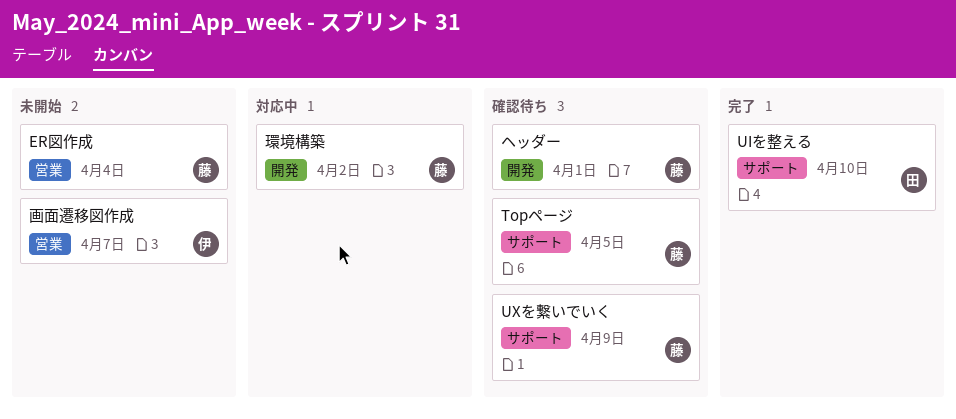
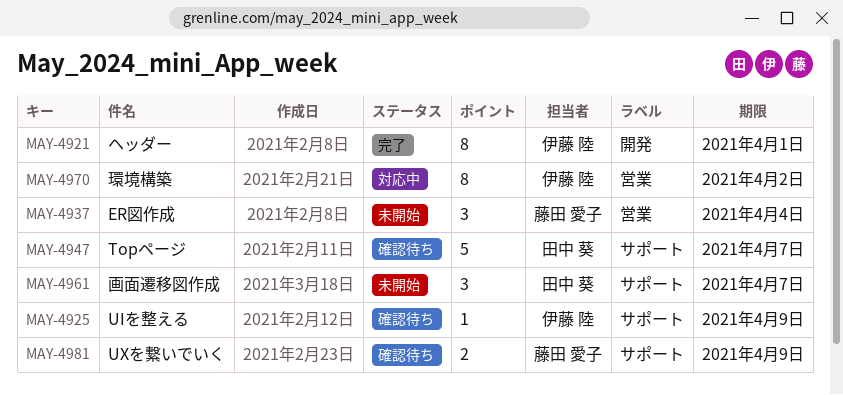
Topページ, owner: 藤田 愛子 -> 田中 葵
Topページ, due: Apr 5 -> Apr 7
UIを整える, status: 完了 -> 確認待ち
UIを整える, owner: 田中 葵 -> 伊藤 陸
UIを整える, due: Apr 10 -> Apr 9
ヘッダー, status: 確認待ち -> 完了
ヘッダー, owner: 藤田 愛子 -> 伊藤 陸
環境構築, owner: 藤田 愛子 -> 伊藤 陸
環境構築, label: 開発 -> 営業
画面遷移図作成, owner: 伊藤 陸 -> 田中 葵
画面遷移図作成, label: 営業 -> サポート

